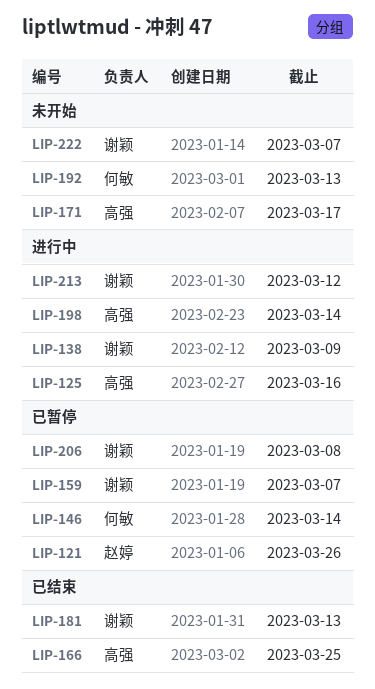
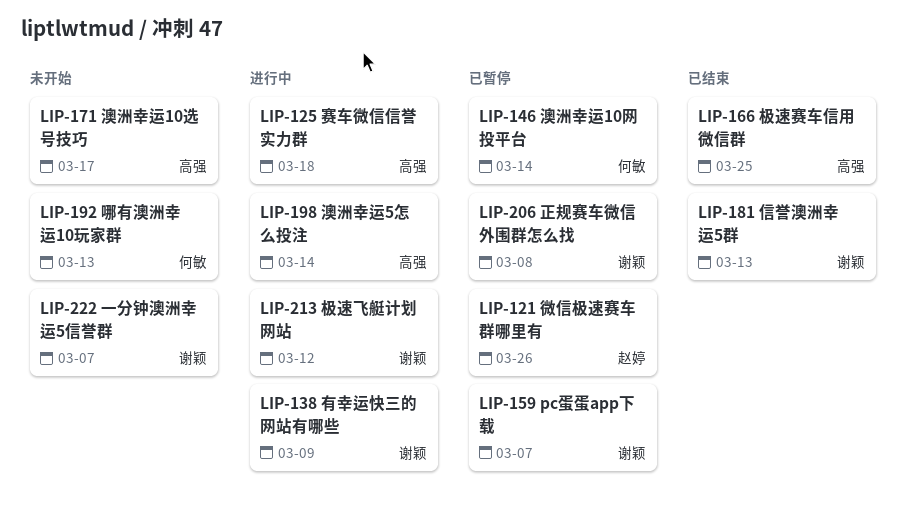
LIP-125, due: Mar 16 -> Mar 18

